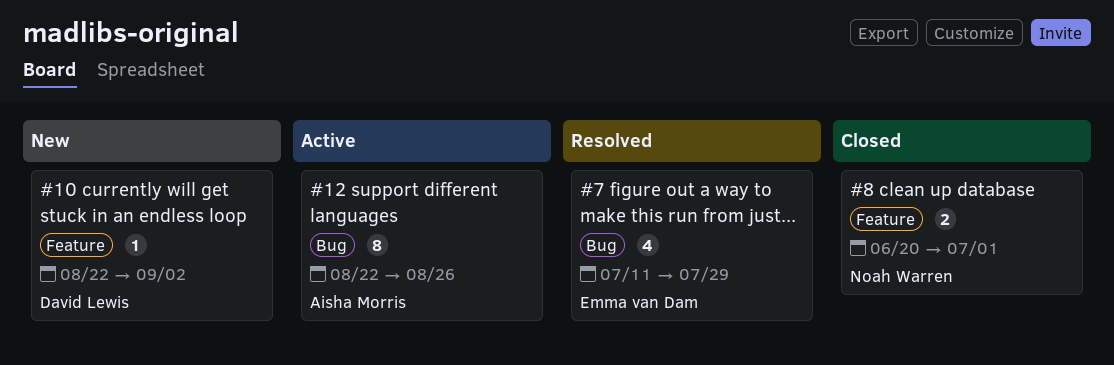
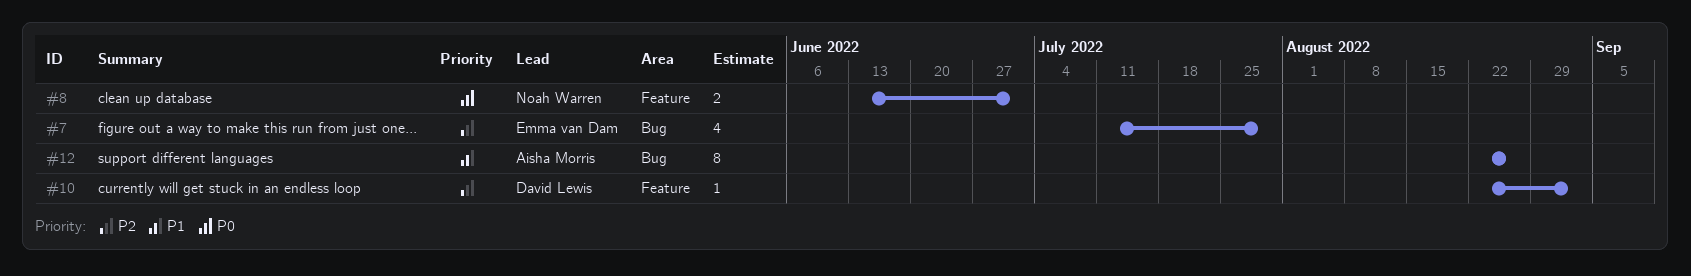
#8, start: Jun 20 -> Jun 13

